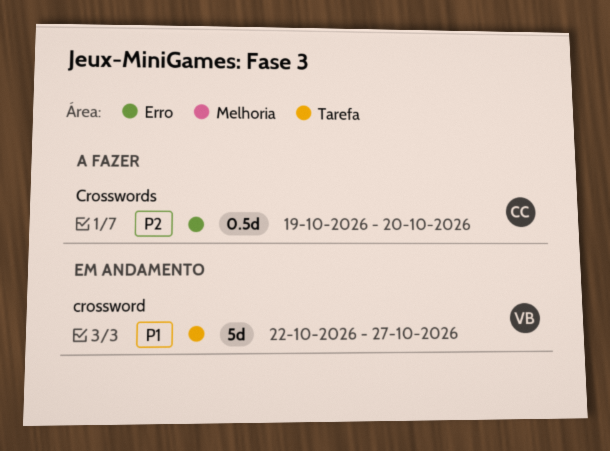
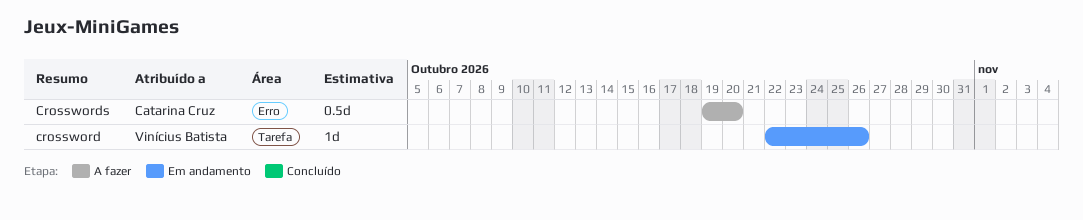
crossword, estimate: 5d -> 1d
crossword, due: Oct 27 -> Oct 26

